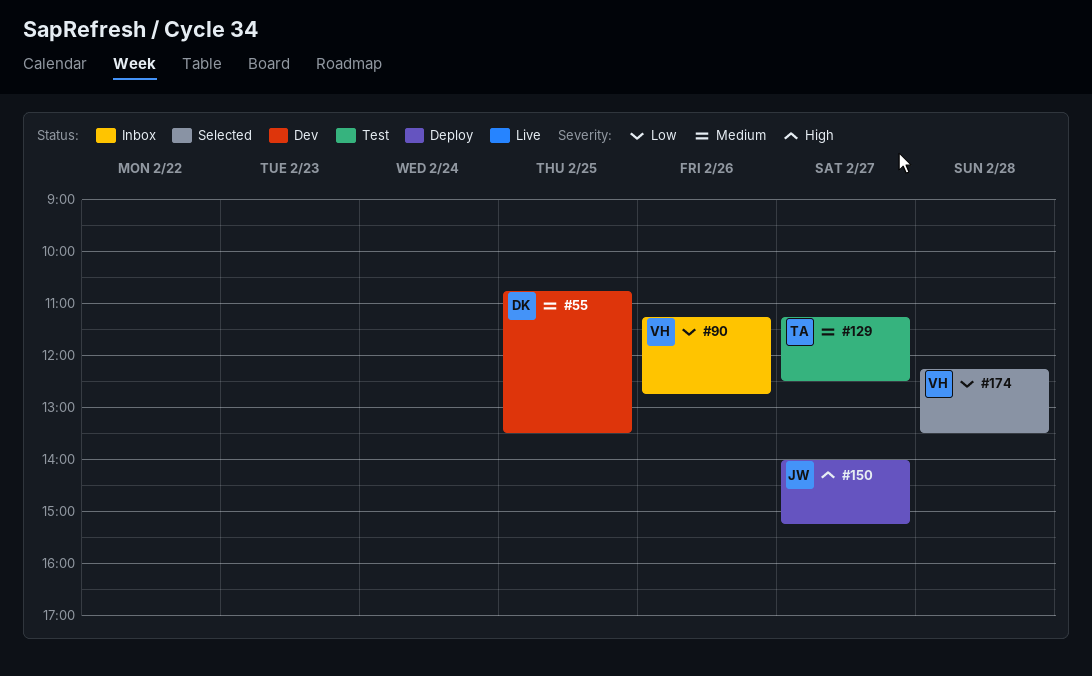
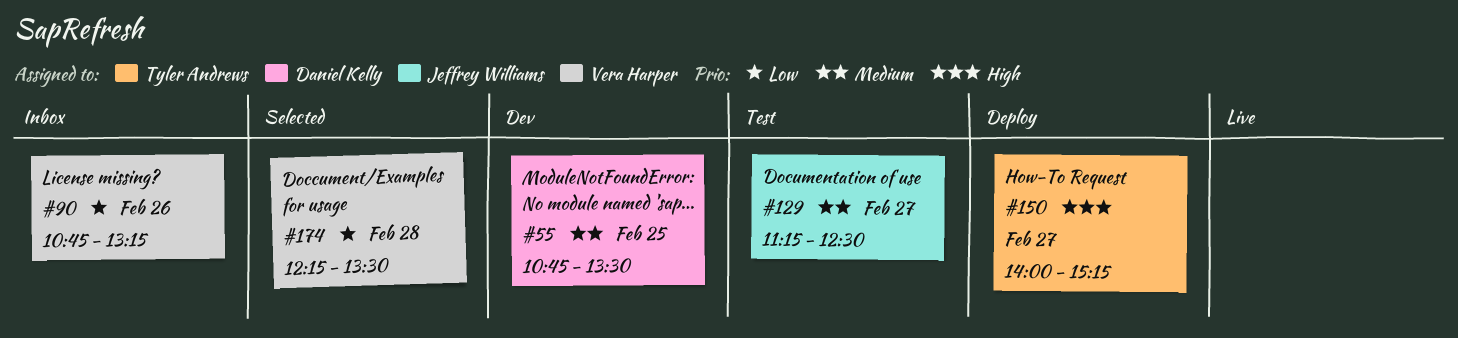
#90, begins: 11:15 -> 10:45
#90, ends: 12:45 -> 13:15
#129, owner: Tyler Andrews -> Jeffrey Williams
#150, owner: Jeffrey Williams -> Tyler Andrews

